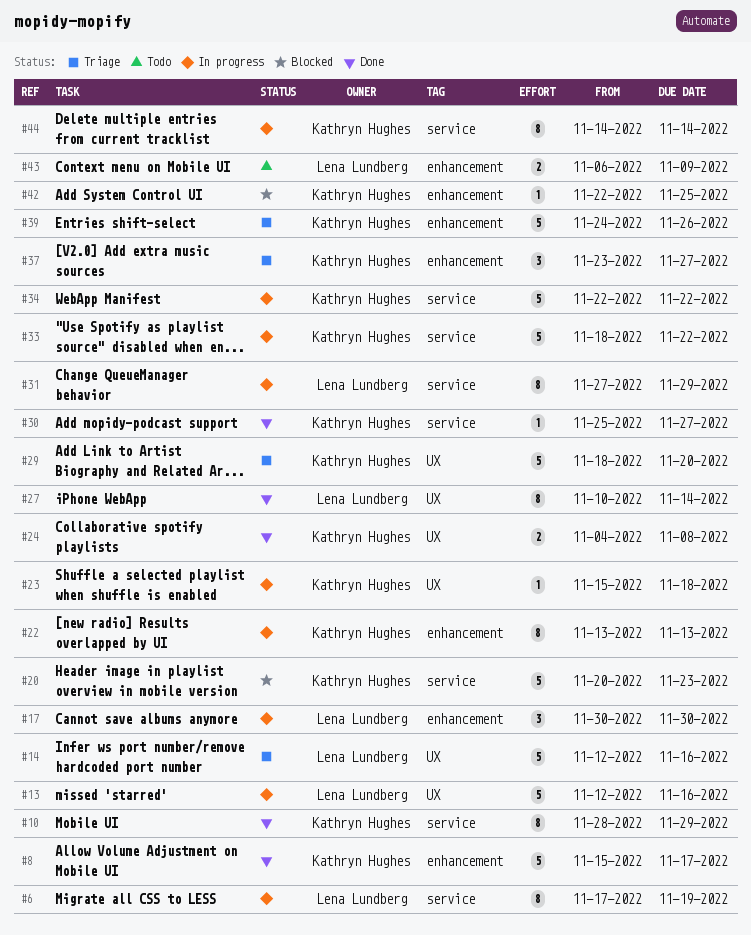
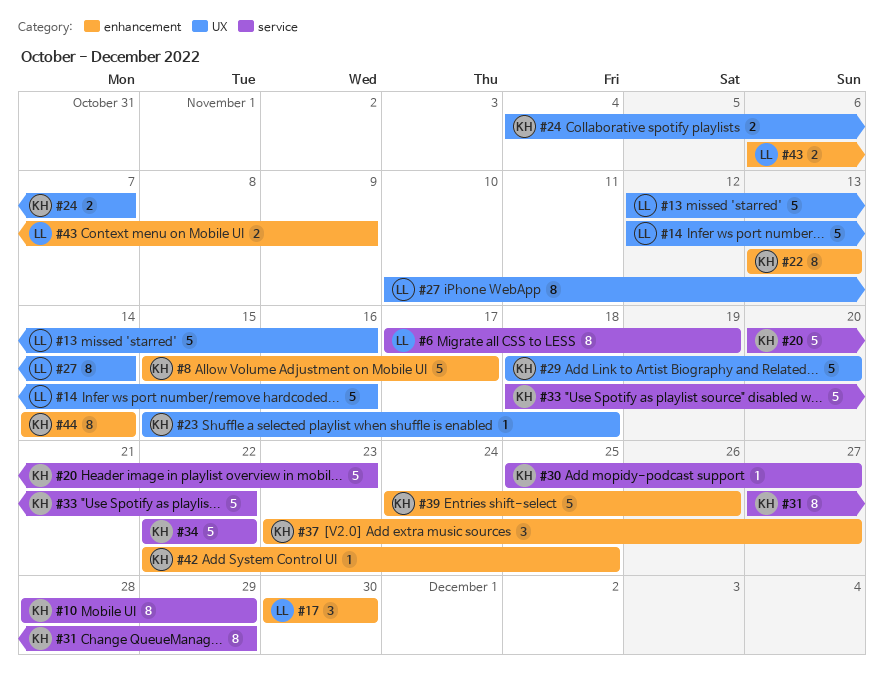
#24, due: Nov 8 -> Nov 7
#31, owner: Lena Lundberg -> Kathryn Hughes
#44, label: service -> enhancement

